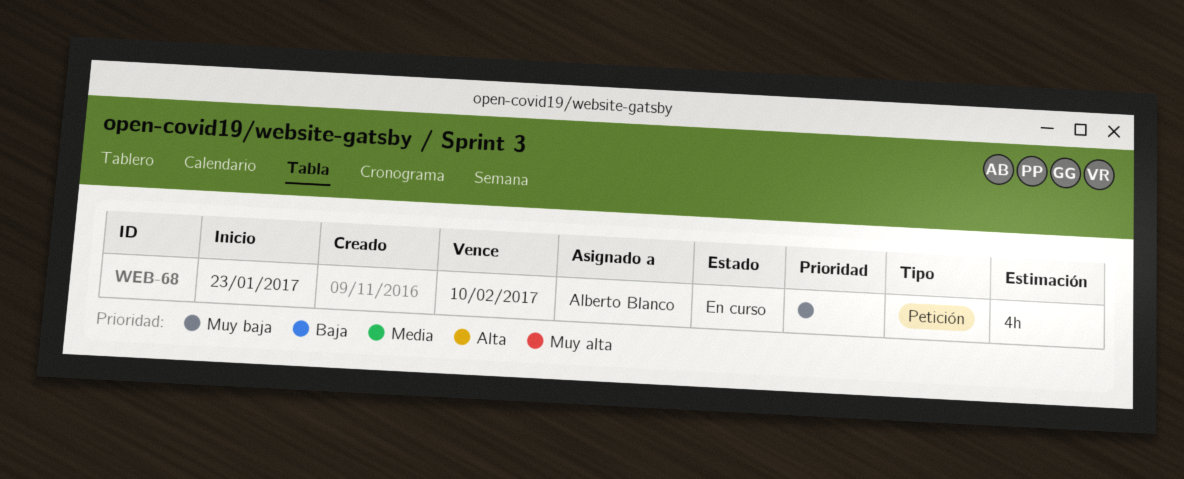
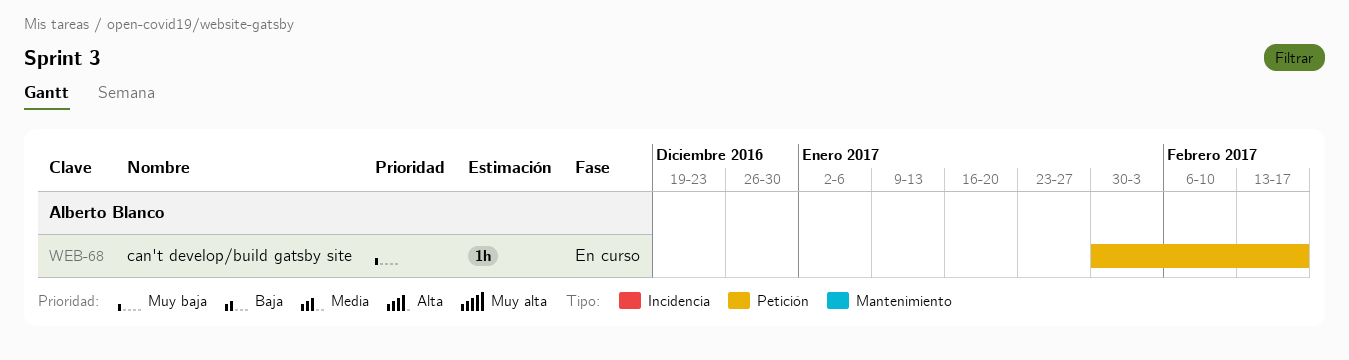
WEB-68, estimate: 4h -> 1h
WEB-68, start: Jan 23 -> Jan 30
WEB-68, due: Feb 10 -> Feb 17

